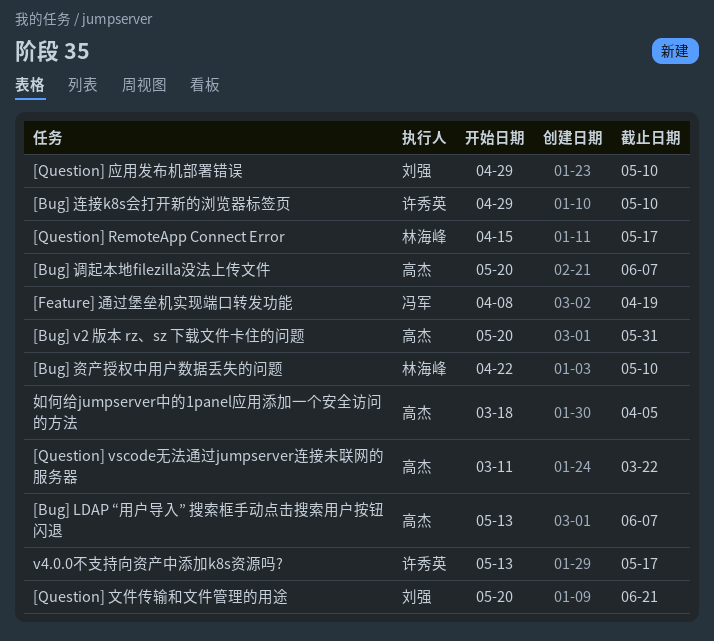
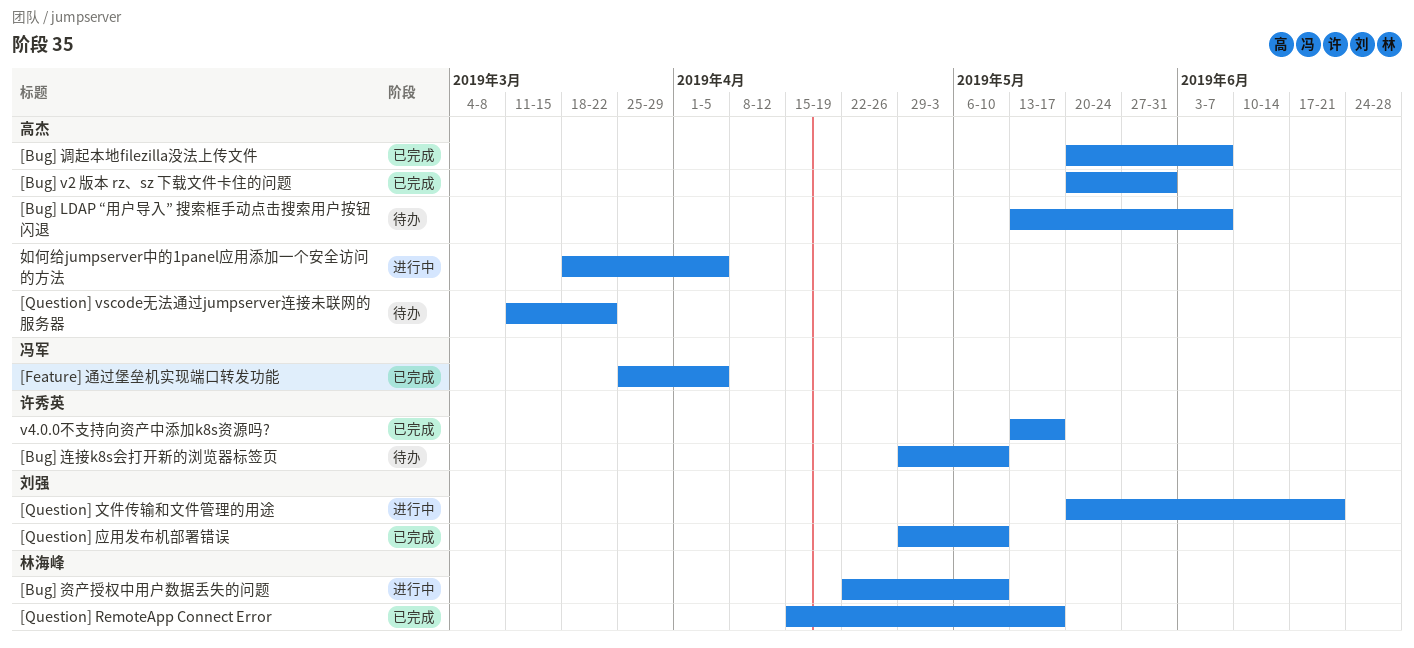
[Feature] 通过堡垒机实现端口转发功能, start: Apr 8 -> Mar 25
[Feature] 通过堡垒机实现端口转发功能, due: Apr 19 -> Apr 5

